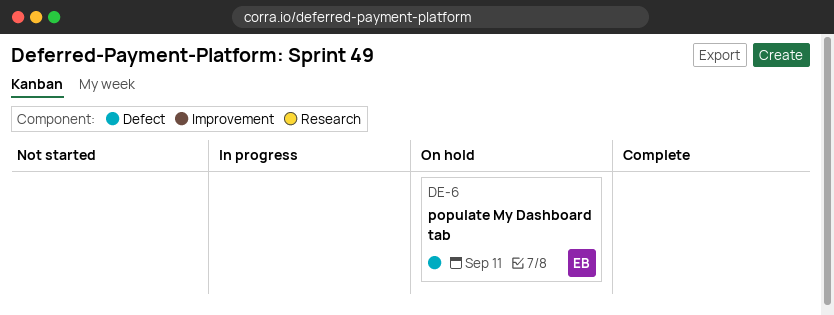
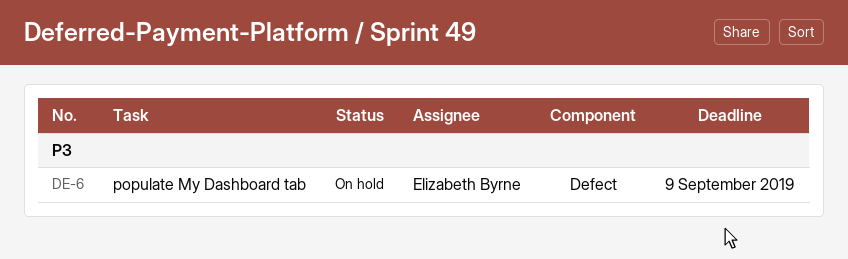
DE-6, due: Sep 11 -> Sep 9

